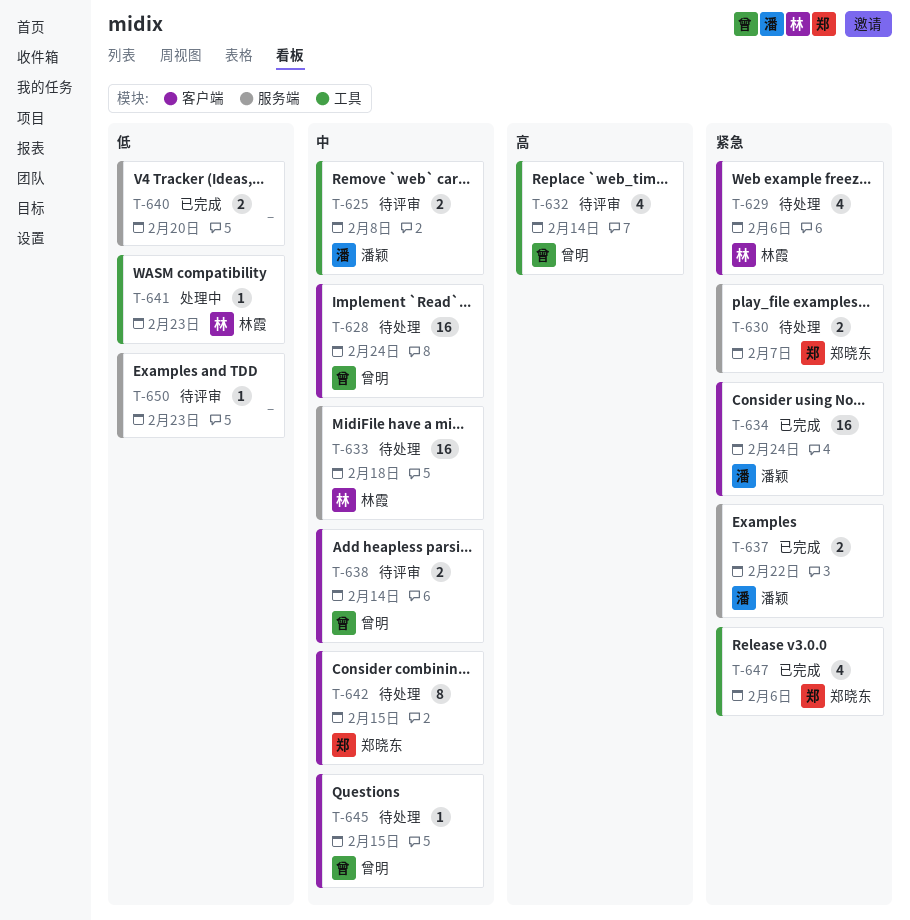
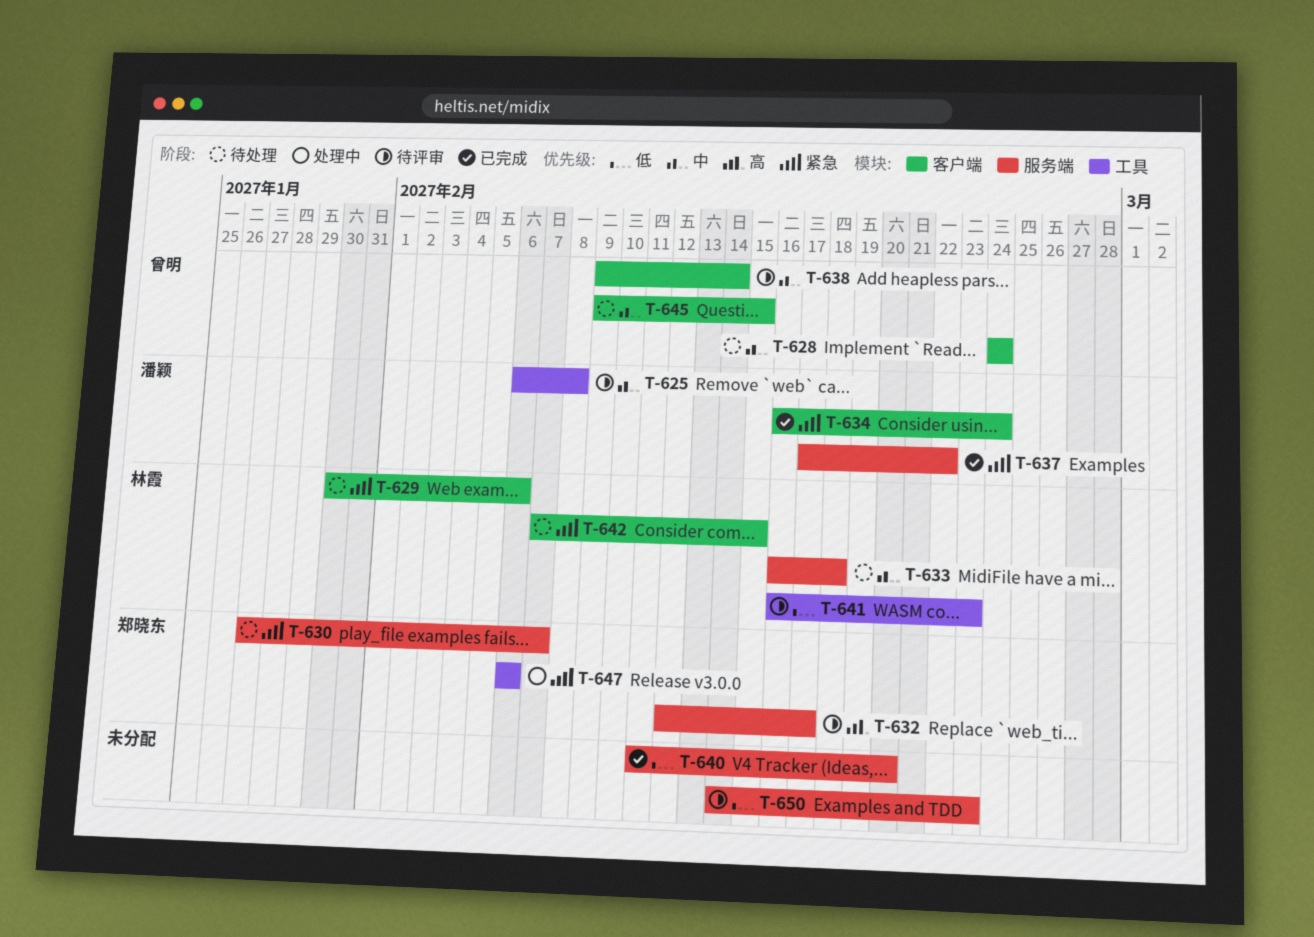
T-632, owner: 曾明 -> 郑晓东
T-632, label: 工具 -> 服务端
T-632, due: Feb 14 -> Feb 17
T-641, status: 处理中 -> 待评审
T-642, owner: 郑晓东 -> 林霞
T-642, priority: 中 -> 紧急
T-647, status: 已完成 -> 处理中

